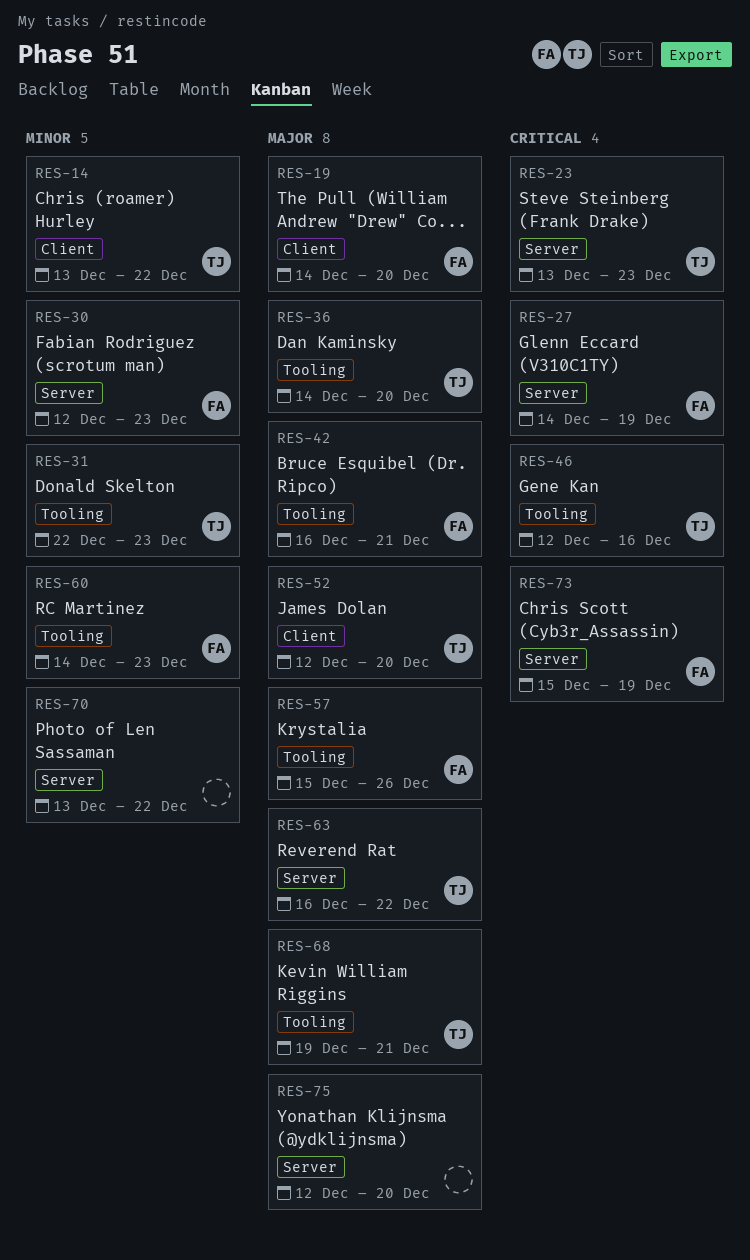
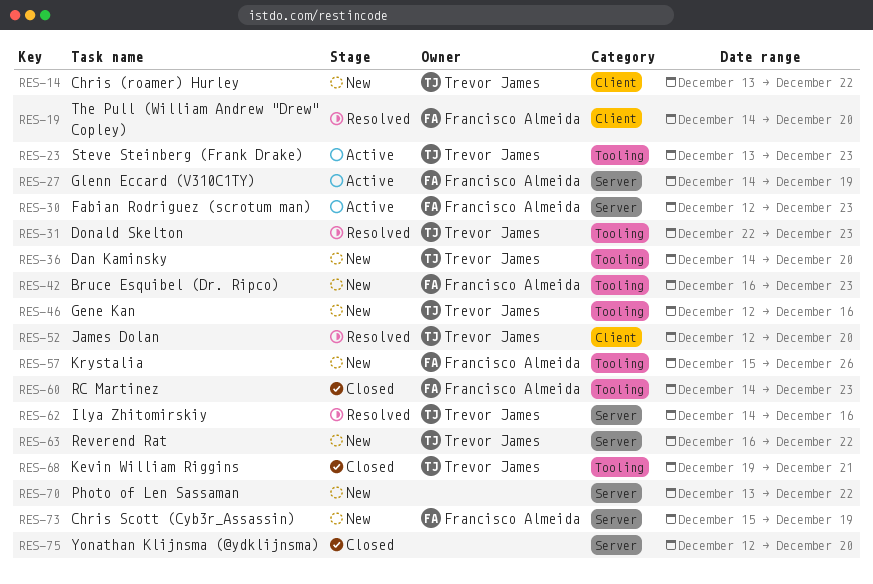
RES-23, label: Server -> Tooling
RES-42, due: Dec 21 -> Dec 23
RES-62: none -> present

